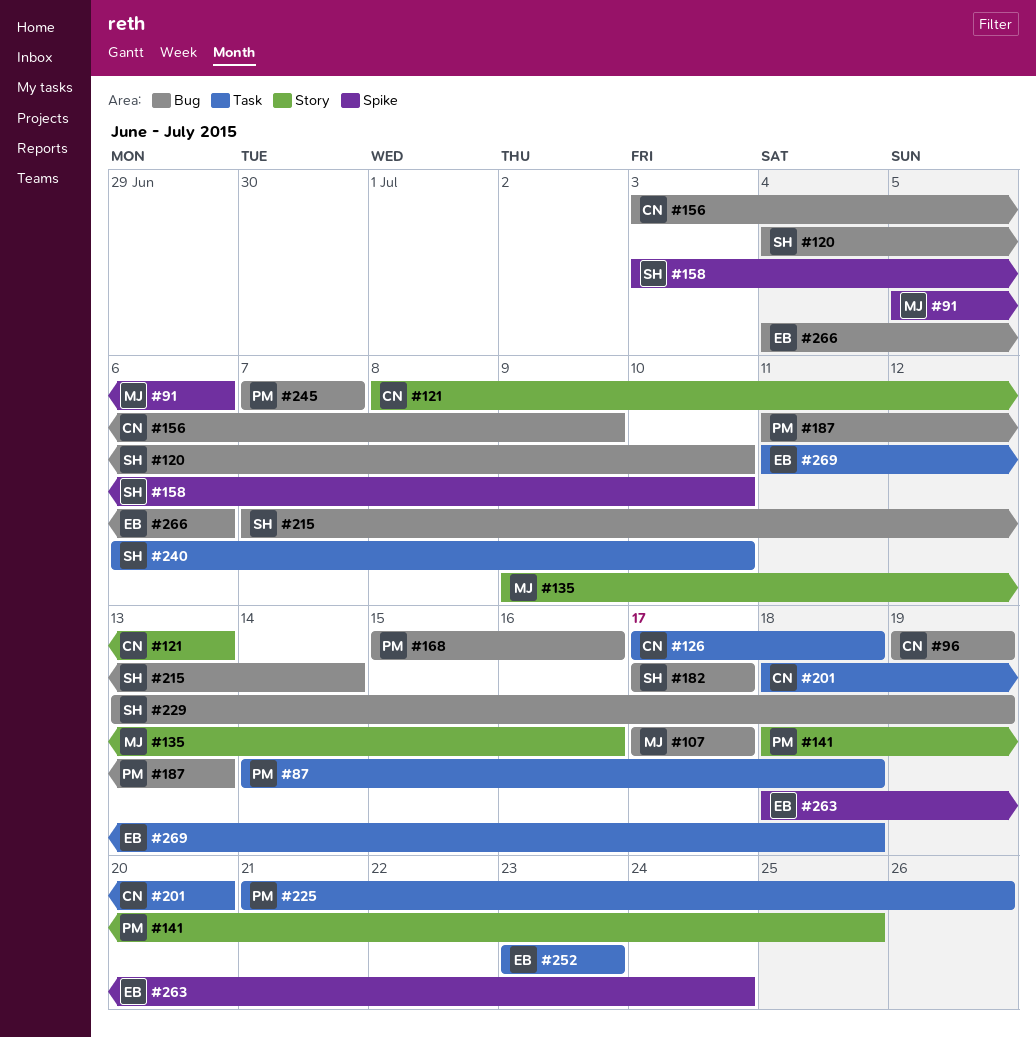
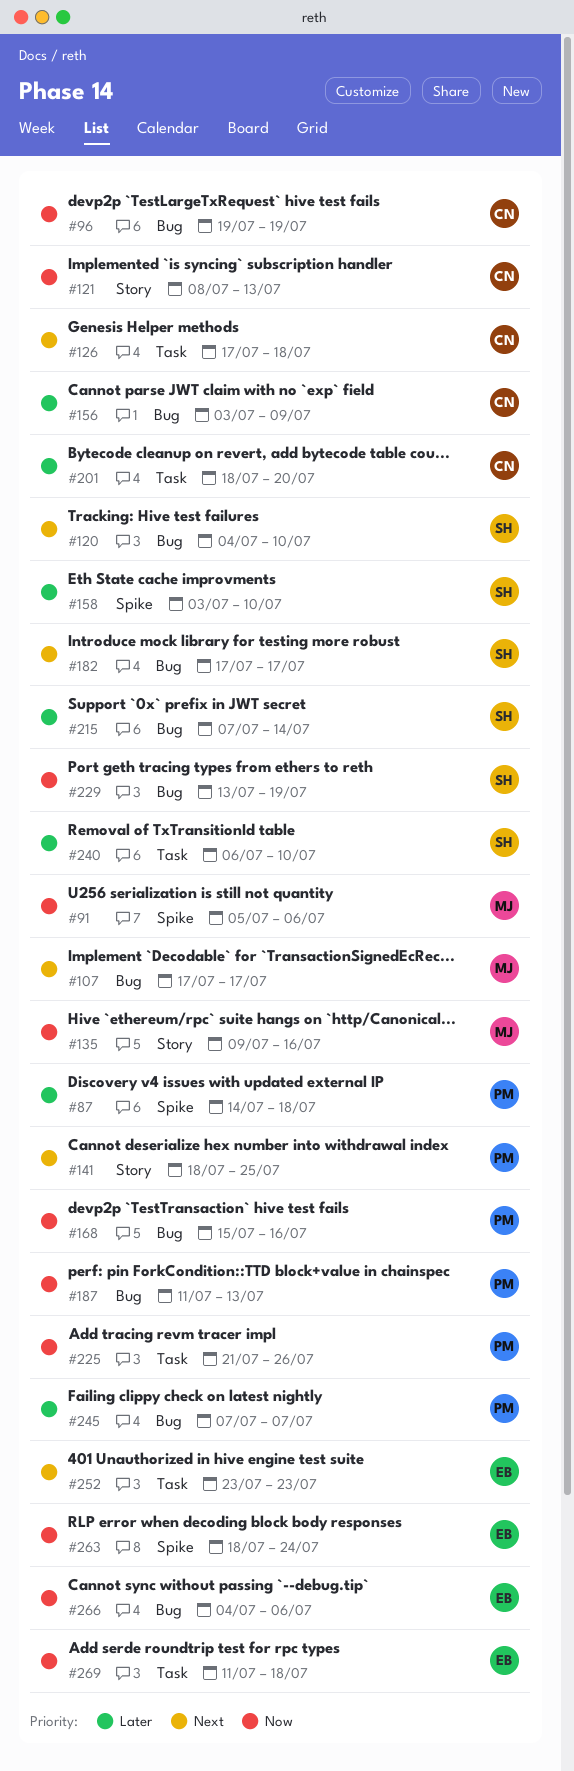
#87, label: Task -> Spike

